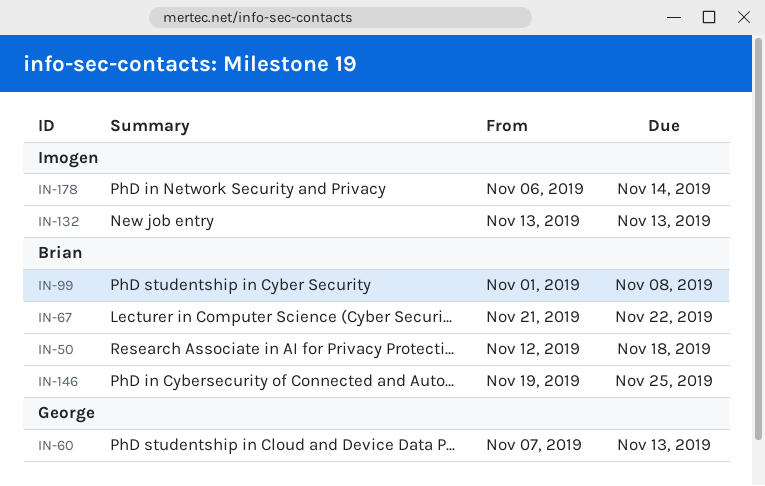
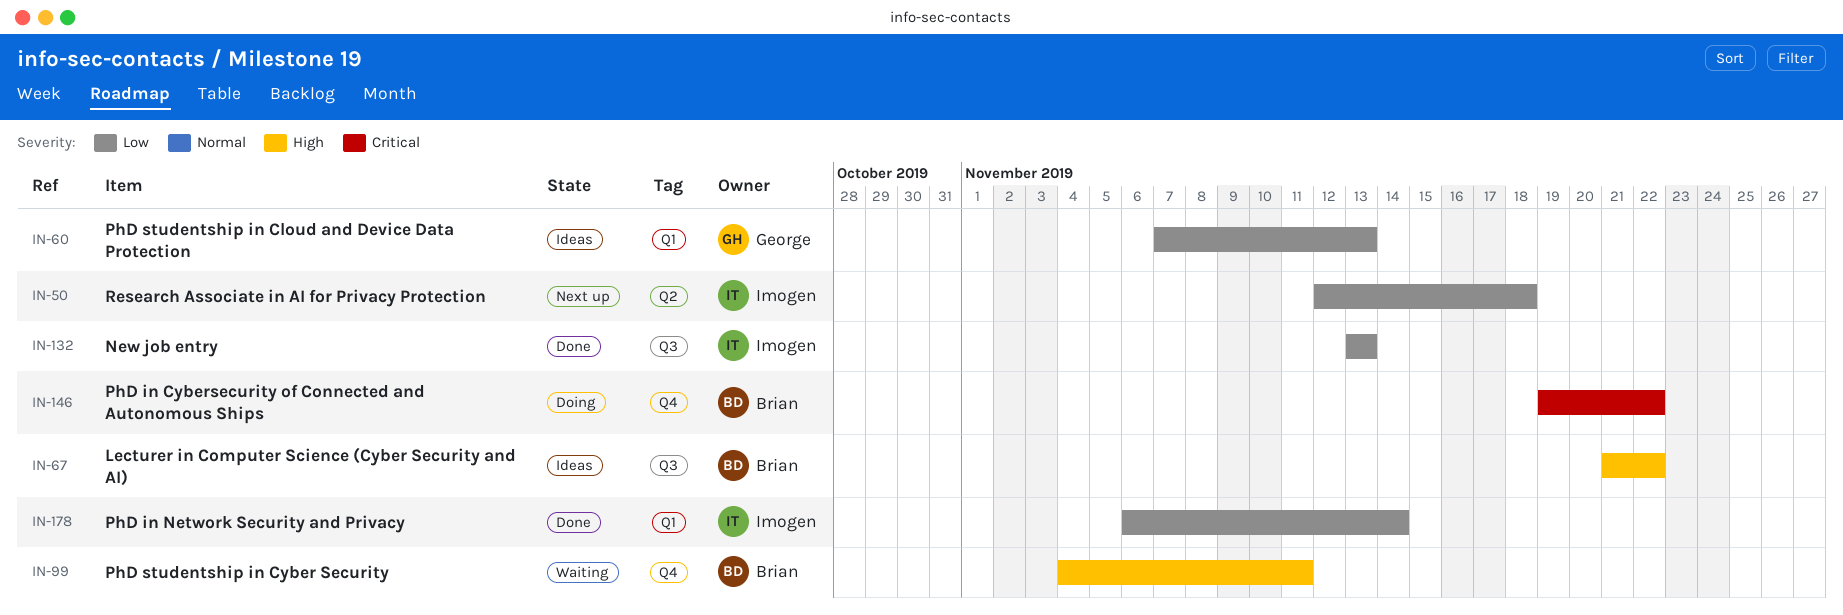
IN-50, owner: Brian -> Imogen
IN-99, start: Nov 1 -> Nov 4
IN-99, due: Nov 8 -> Nov 11
IN-146, due: Nov 25 -> Nov 22

